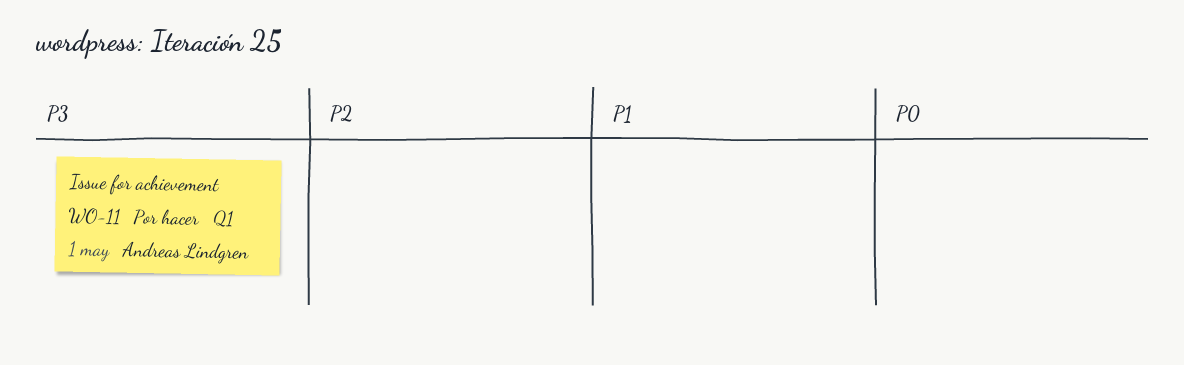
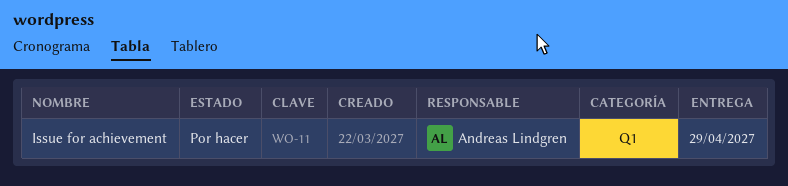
WO-11, due: May 1 -> Apr 29

